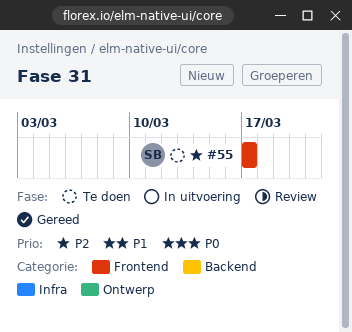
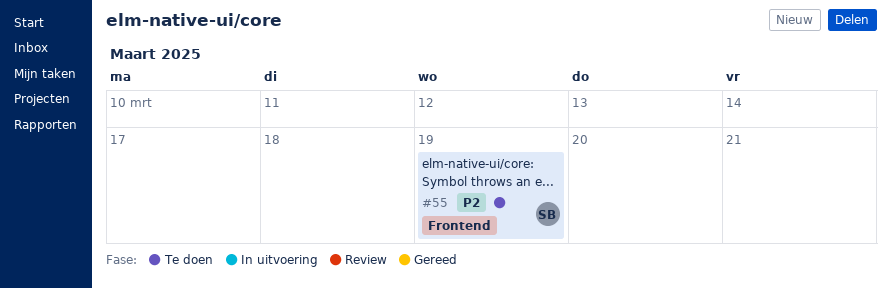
#55, due: Mar 17 -> Mar 19

